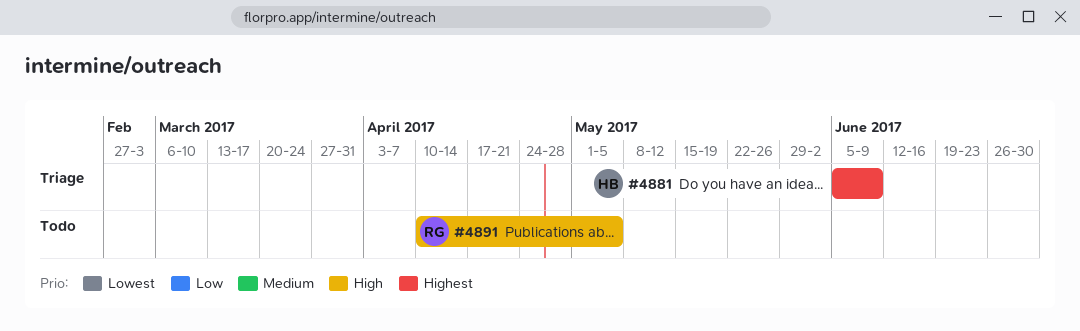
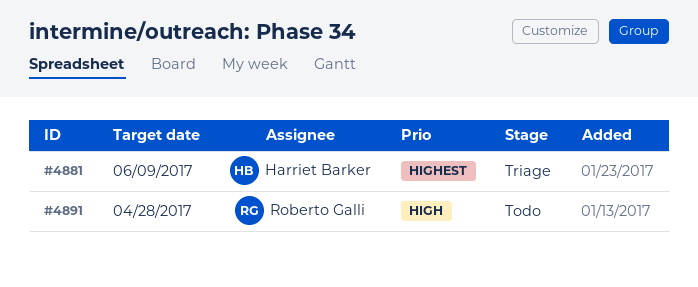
#4891, due: May 5 -> Apr 28

